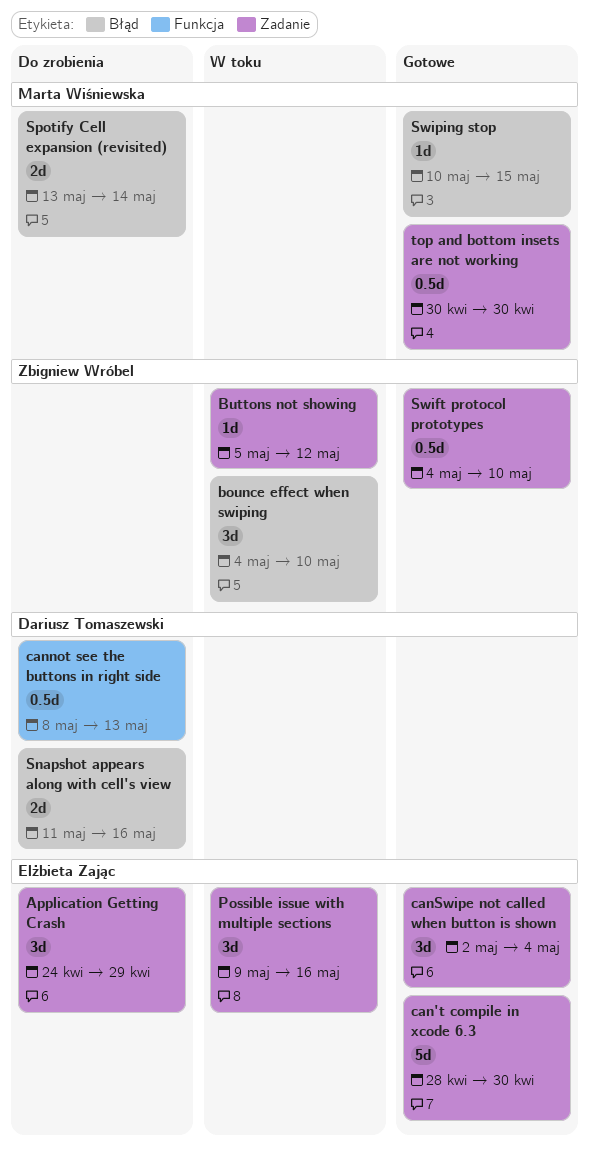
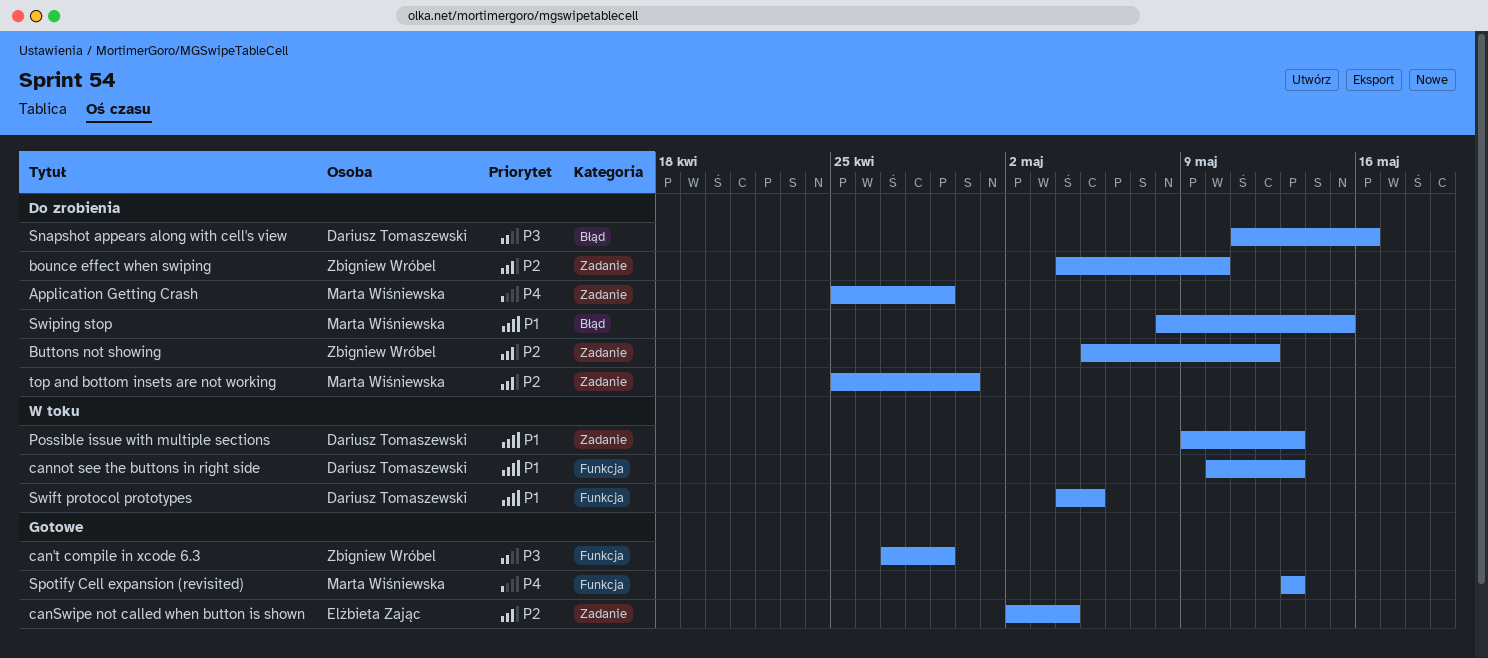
Application Getting Crash, owner: Elżbieta Zając -> Marta Wiśniewska
Application Getting Crash, start: Apr 24 -> Apr 25
bounce effect when swiping, status: W toku -> Do zrobienia
bounce effect when swiping, label: Błąd -> Zadanie
Buttons not showing, status: W toku -> Do zrobienia
can't compile in xcode 6.3, owner: Elżbieta Zając -> Zbigniew Wróbel
can't compile in xcode 6.3, label: Zadanie -> Funkcja
can't compile in xcode 6.3, start: Apr 28 -> Apr 27
can't compile in xcode 6.3, due: Apr 30 -> Apr 29
cannot see the buttons in right side, status: Do zrobienia -> W toku
cannot see the buttons in right side, start: May 8 -> May 10
Possible issue with multiple sections, owner: Elżbieta Zając -> Dariusz Tomaszewski
Possible issue with multiple sections, due: May 16 -> May 13
Spotify Cell expansion (revisited), status: Do zrobienia -> Gotowe
Spotify Cell expansion (revisited), label: Błąd -> Funkcja
Spotify Cell expansion (revisited), due: May 14 -> May 13
Swift protocol prototypes, status: Gotowe -> W toku
Swift protocol prototypes, owner: Zbigniew Wróbel -> Dariusz Tomaszewski
Swift protocol prototypes, label: Zadanie -> Funkcja
Swift protocol prototypes, due: May 10 -> May 5
Swiping stop, status: Gotowe -> Do zrobienia
Swiping stop, start: May 10 -> May 8
top and bottom insets are not working, status: Gotowe -> Do zrobienia
top and bottom insets are not working, start: Apr 30 -> Apr 25

